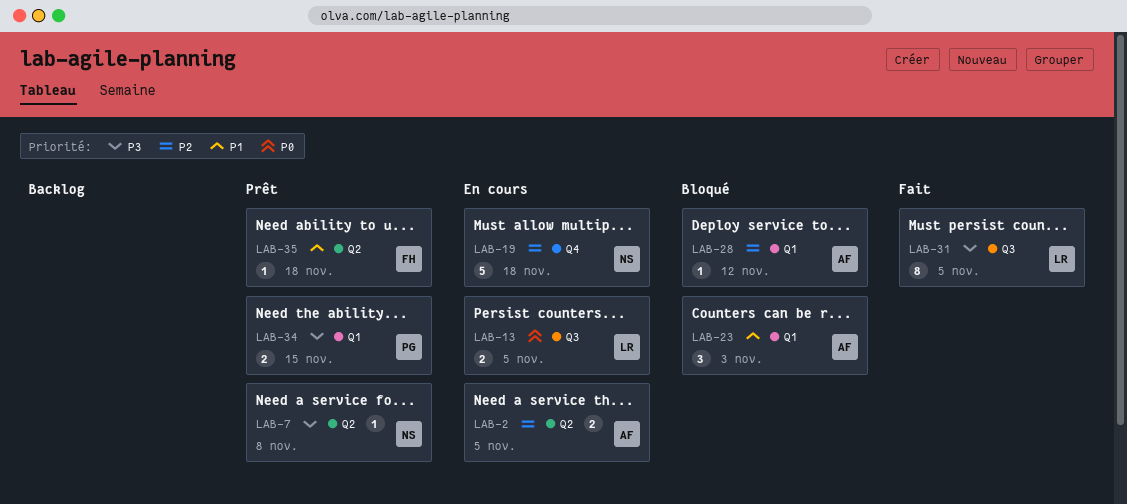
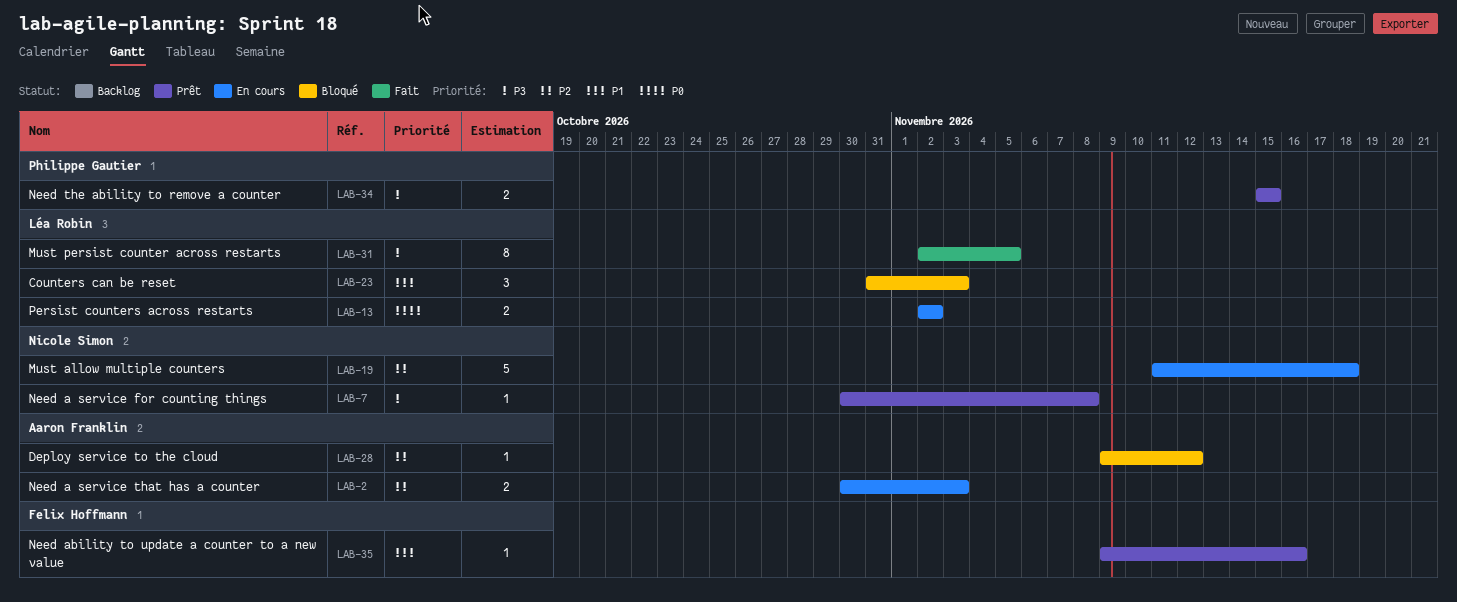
LAB-2, due: Nov 5 -> Nov 3
LAB-13, due: Nov 5 -> Nov 2
LAB-23, owner: Aaron Franklin -> Léa Robin
LAB-35, due: Nov 18 -> Nov 16

